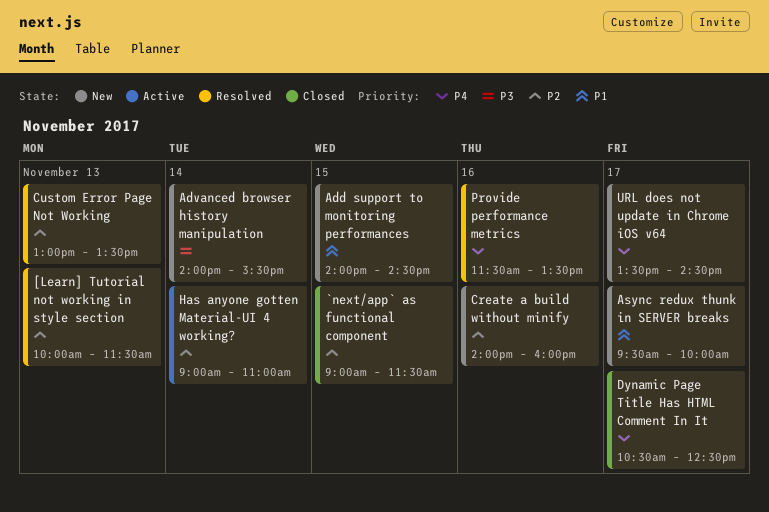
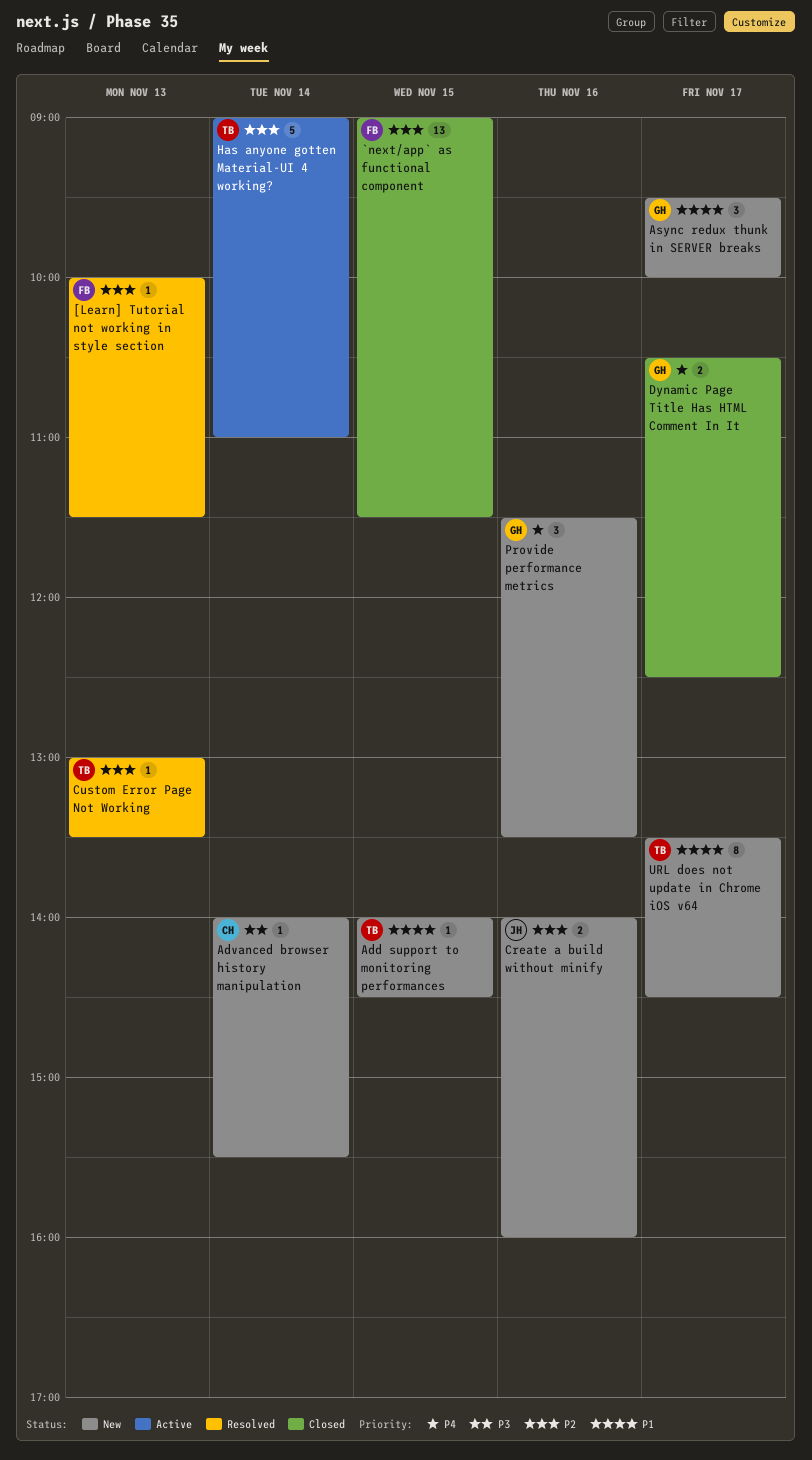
Provide performance metrics, status: Resolved -> New
URL does not update in Chrome iOS v64, priority: P4 -> P1

